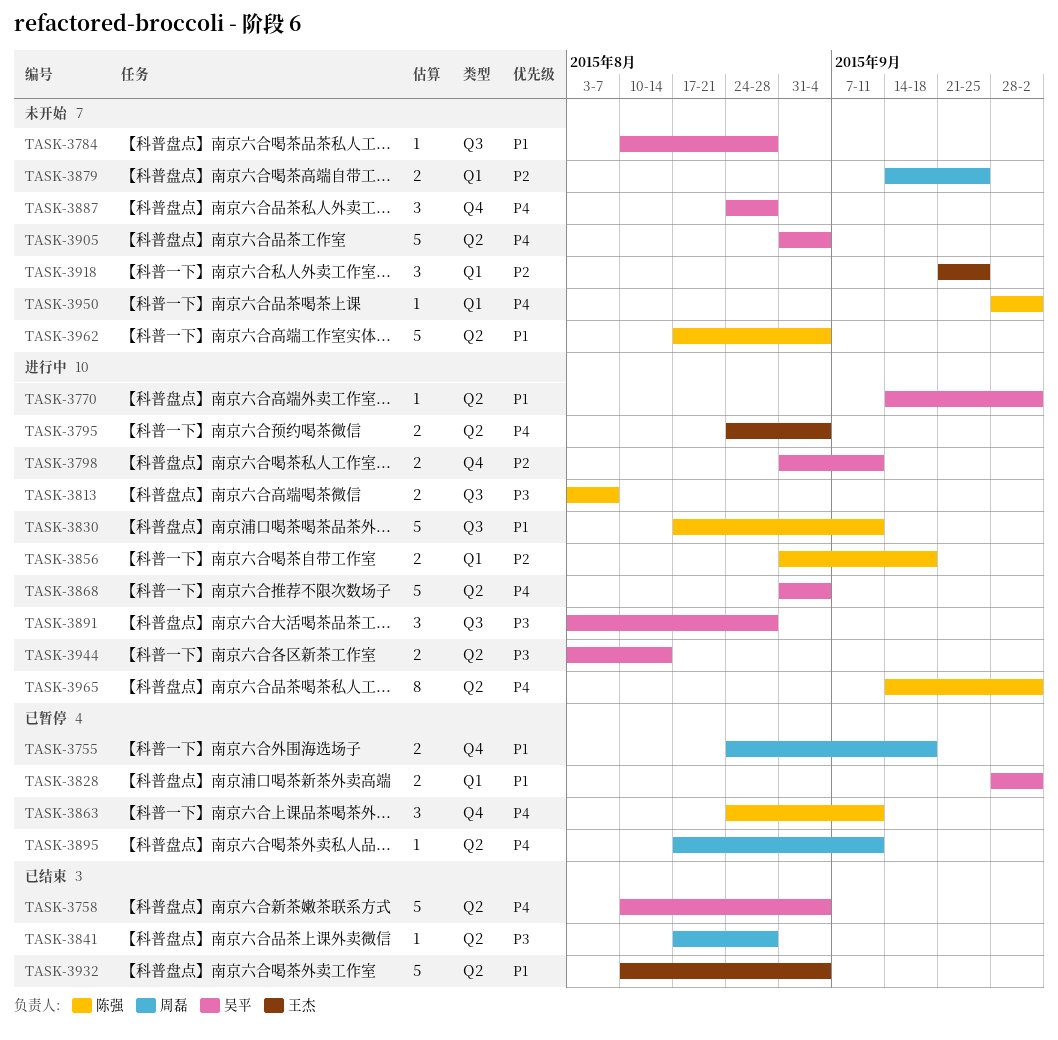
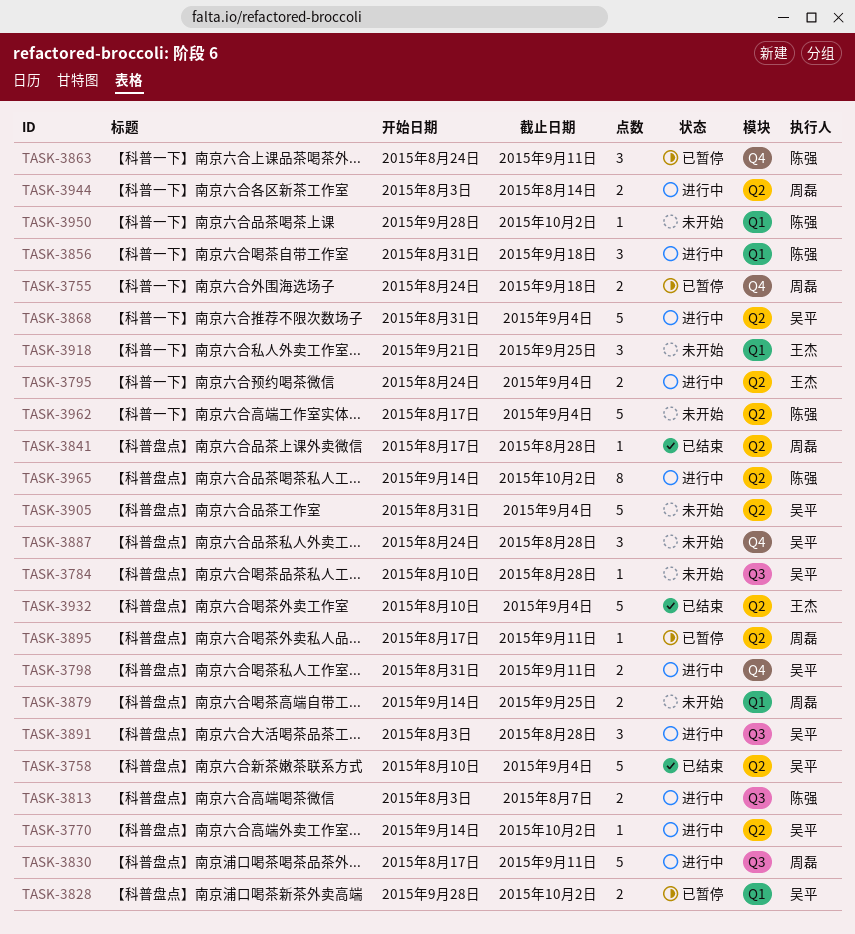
TASK-3830, owner: 陈强 -> 周磊
TASK-3856, estimate: 2 -> 3
TASK-3944, owner: 吴平 -> 周磊

